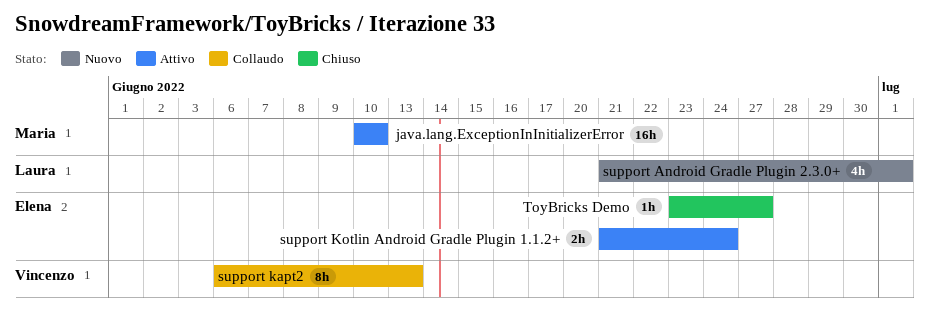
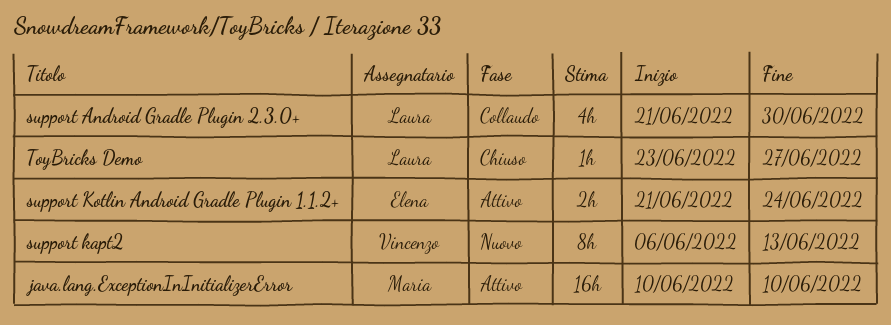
support Android Gradle Plugin 2.3.0+, status: Nuovo -> Collaudo
support Android Gradle Plugin 2.3.0+, due: Jul 1 -> Jun 30
support kapt2, status: Collaudo -> Nuovo
ToyBricks Demo, owner: Elena -> Laura

